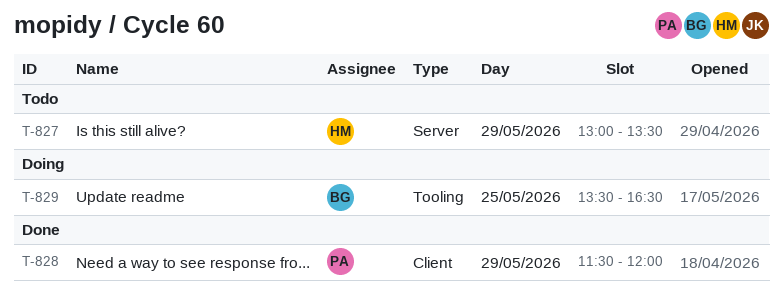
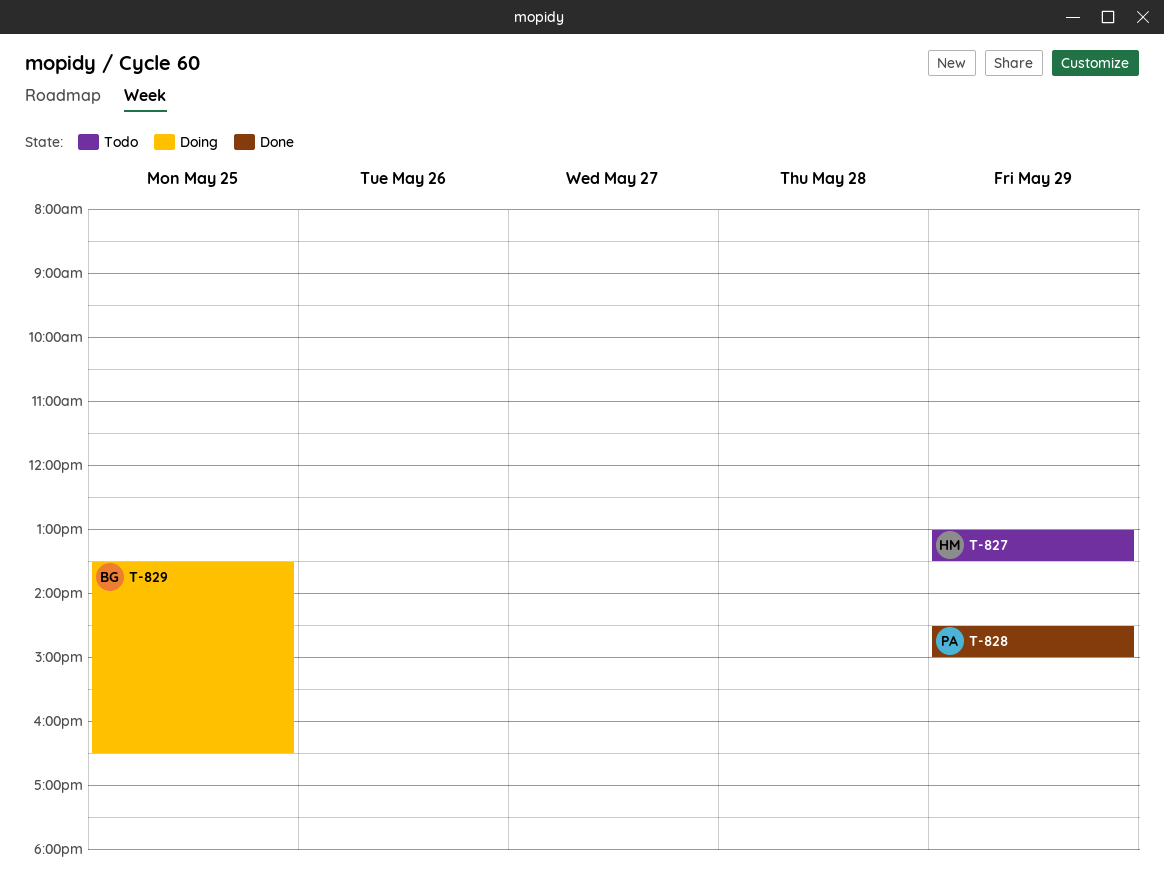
T-828, begins: 11:30 -> 14:30
T-828, ends: 12:00 -> 15:00

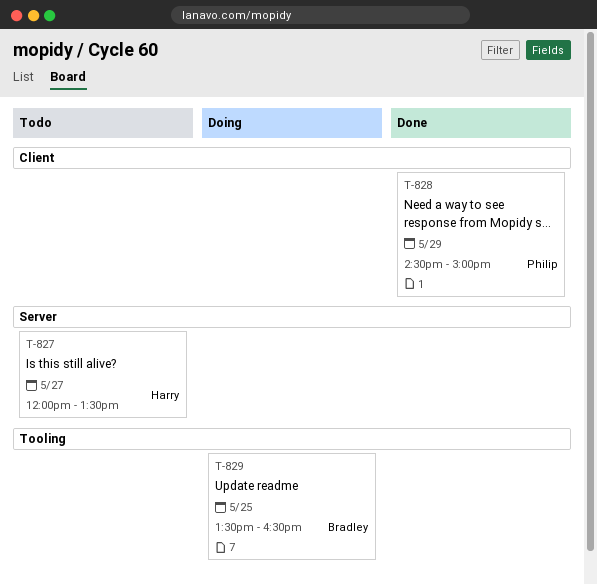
T-827, day: May 29 -> May 27
T-827, begins: 13:00 -> 12:00

